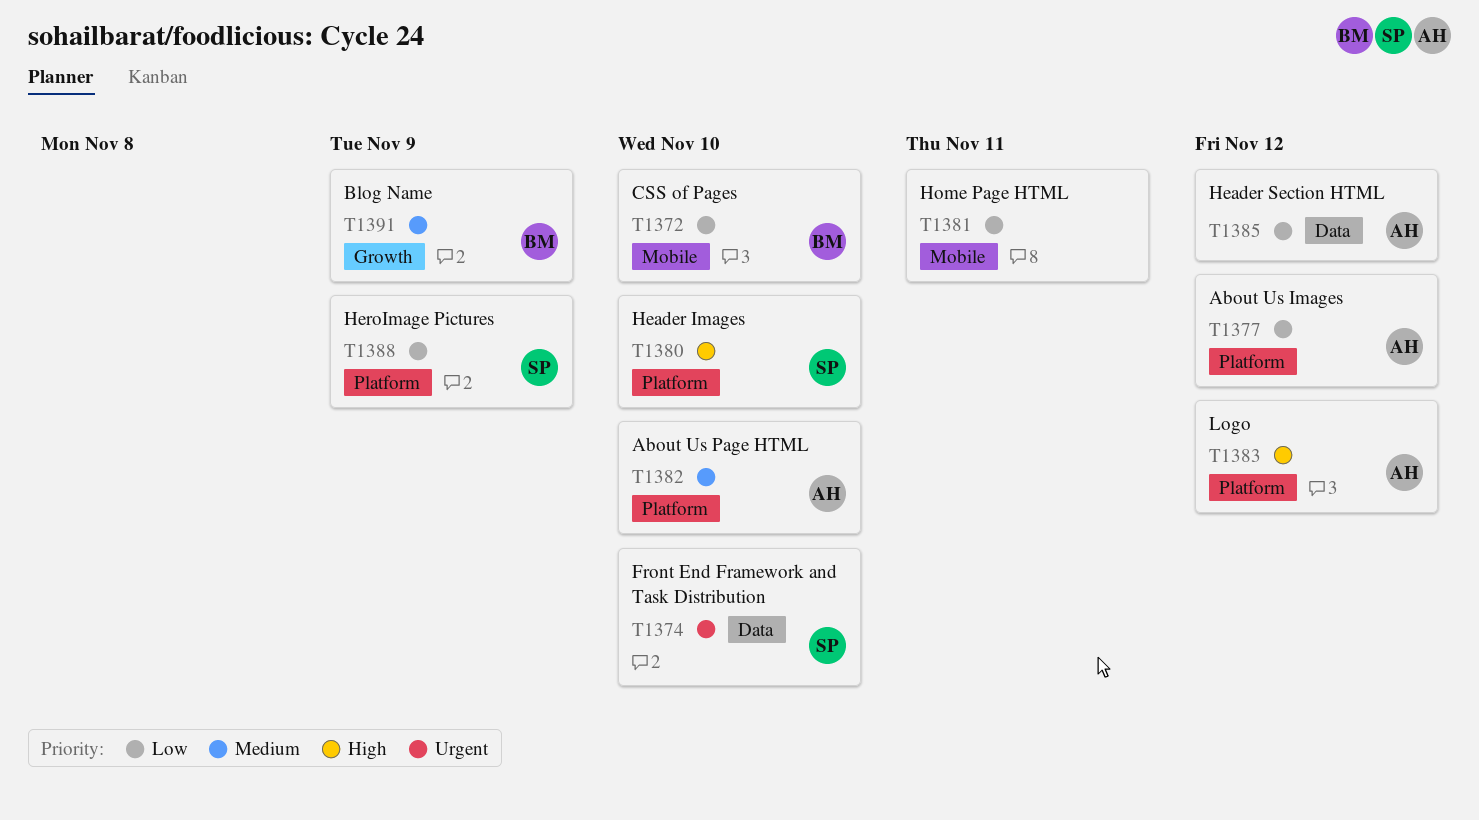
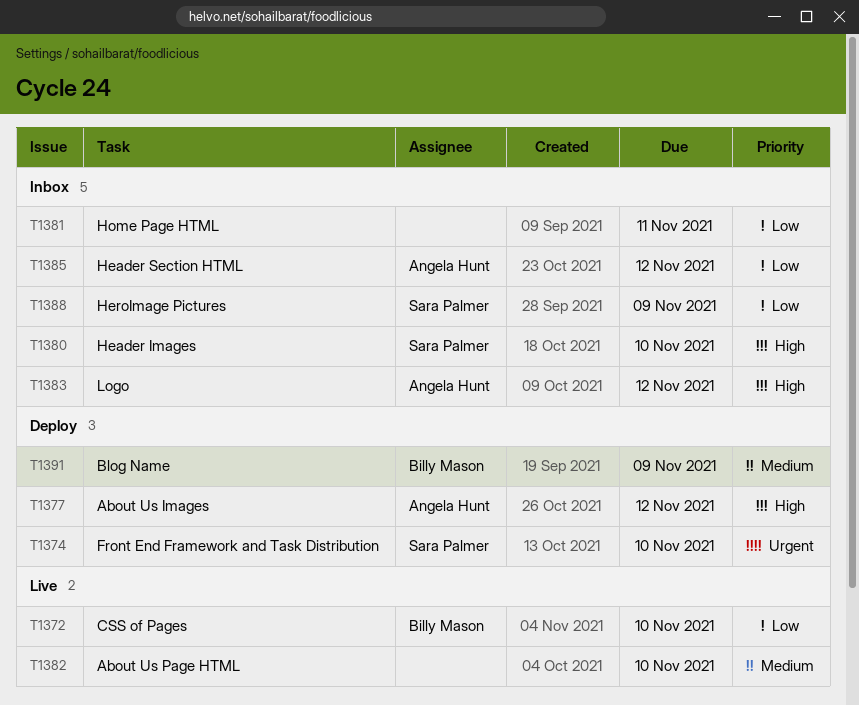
T1377, priority: Low -> High
T1382, owner: Angela Hunt -> none

